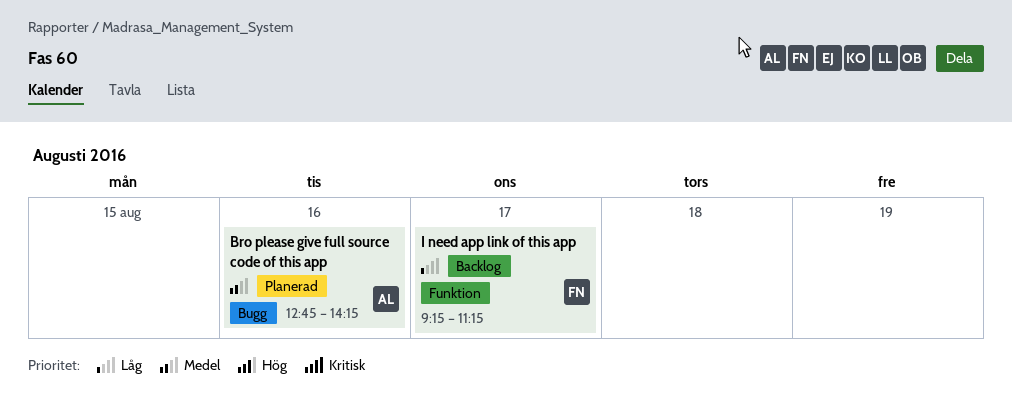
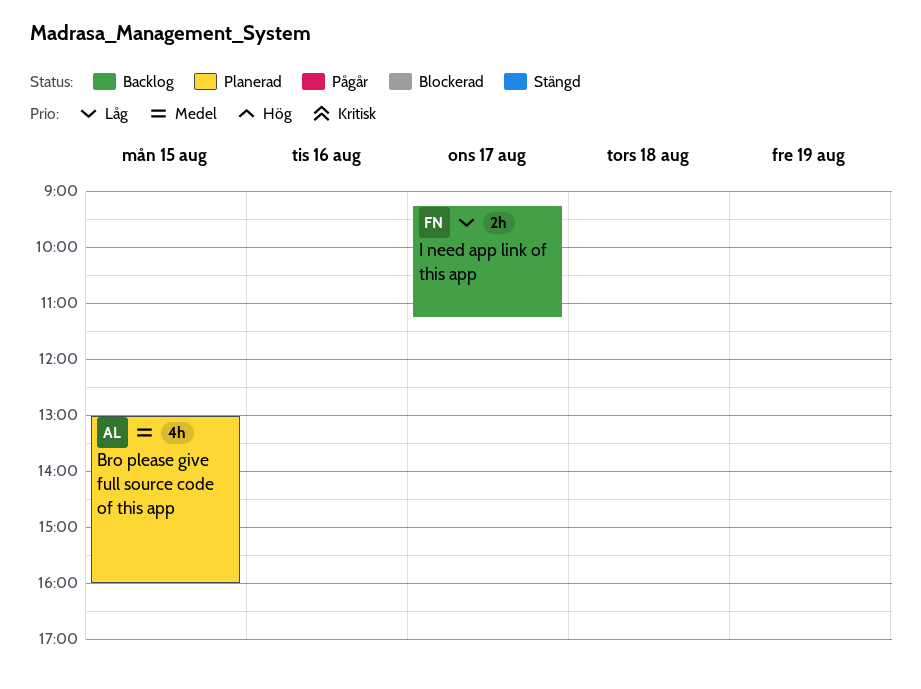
Bro please give full source code of this app, day: Aug 16 -> Aug 15
Bro please give full source code of this app, begins: 12:45 -> 13:00
Bro please give full source code of this app, ends: 14:15 -> 16:00

